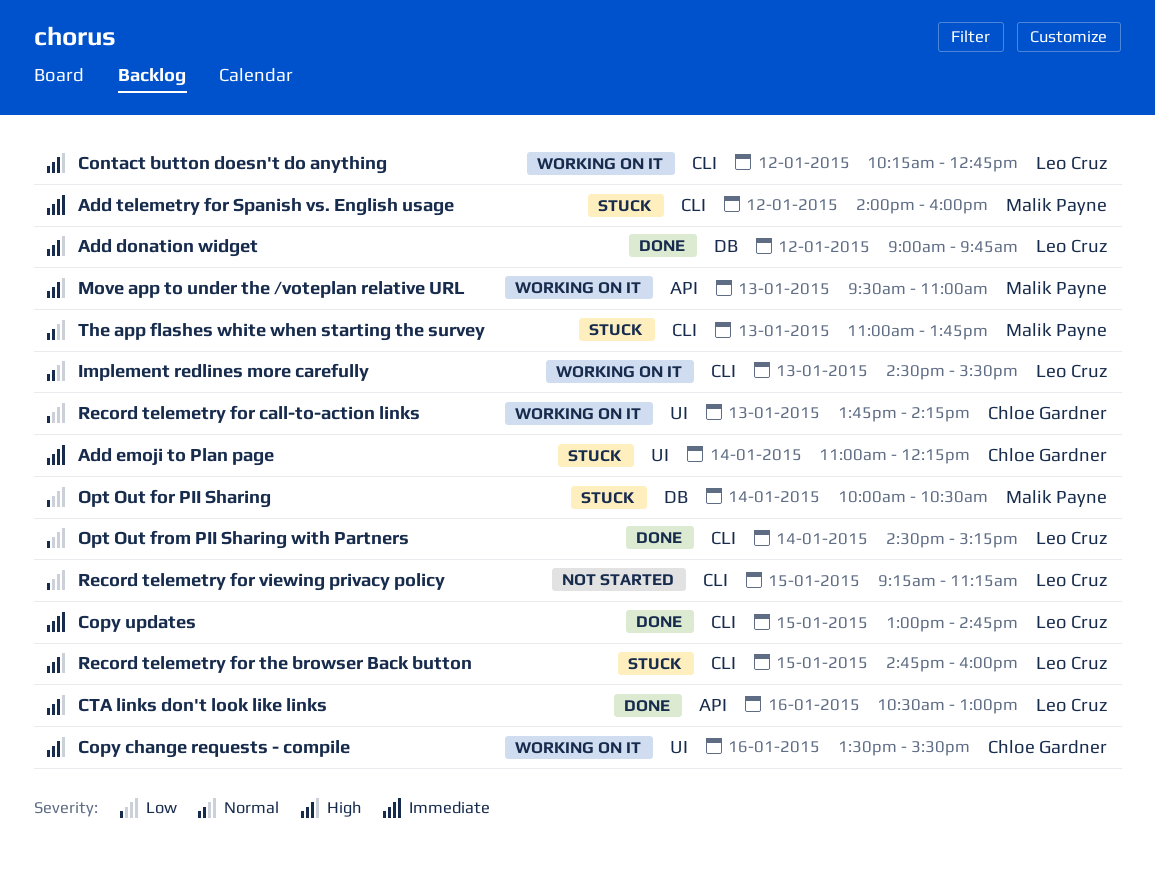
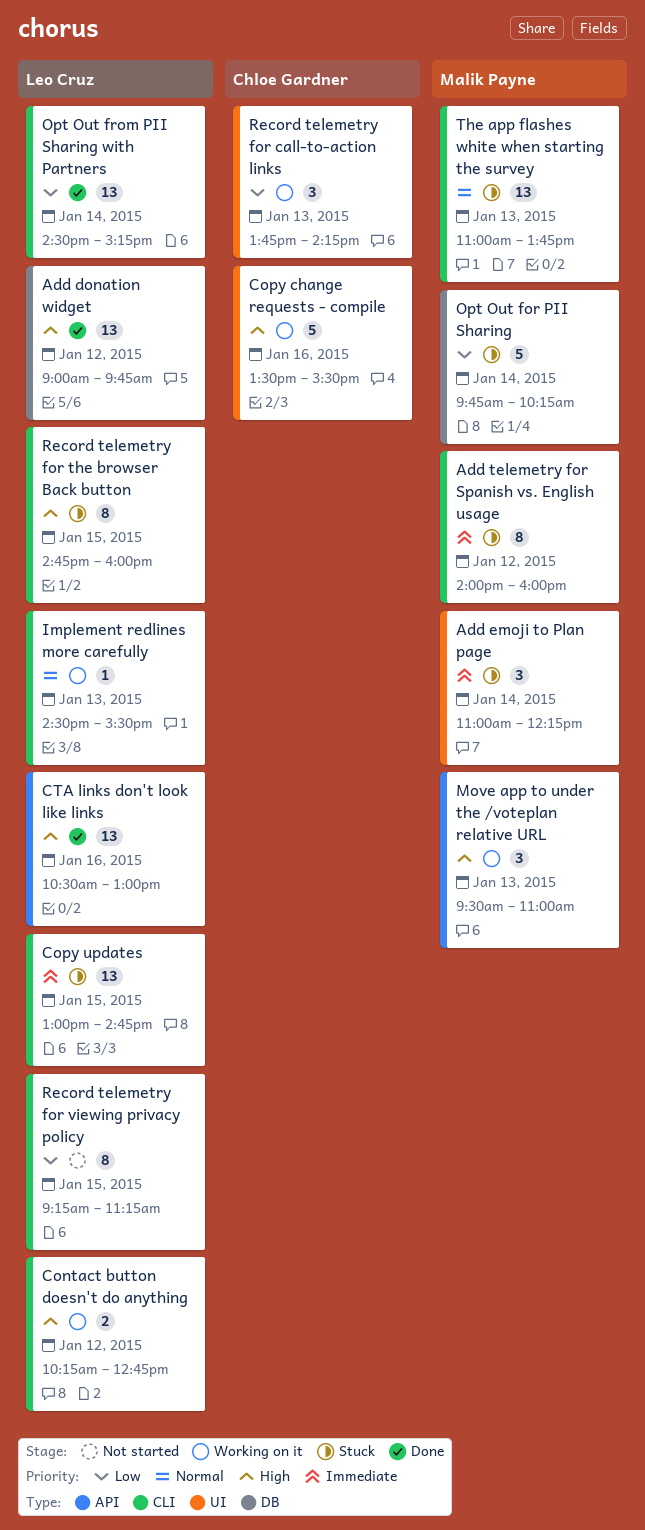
Add emoji to Plan page, owner: Chloe Gardner -> Malik Payne
Copy updates, status: Done -> Stuck
Opt Out for PII Sharing, begins: 10:00 -> 09:45
Opt Out for PII Sharing, ends: 10:30 -> 10:15

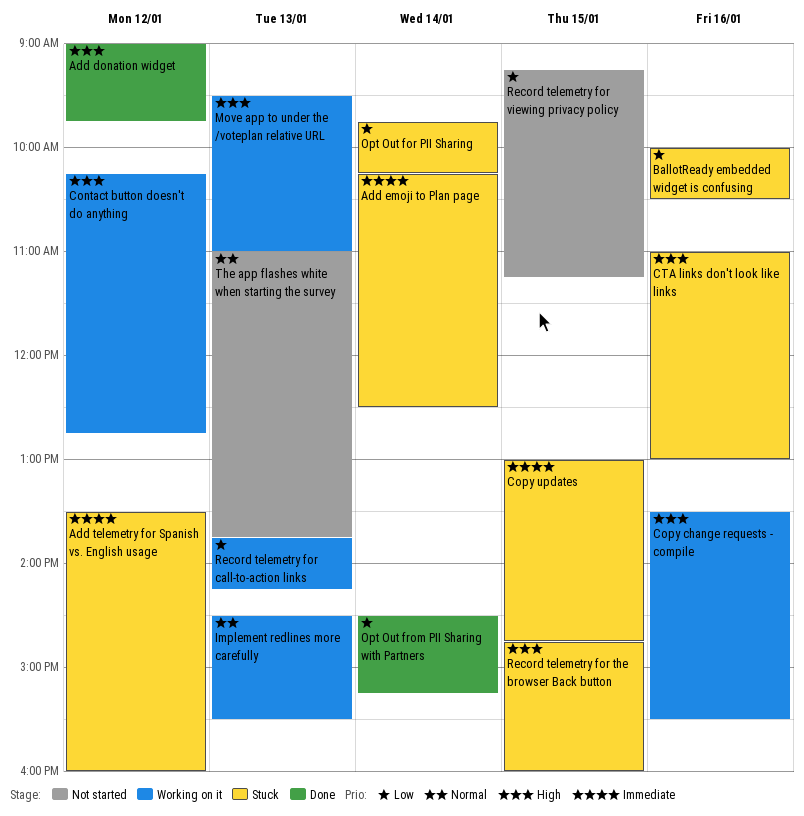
Add emoji to Plan page, begins: 11:00 -> 10:15
Add emoji to Plan page, ends: 12:15 -> 12:30
Add telemetry for Spanish vs. English usage, begins: 14:00 -> 13:30
BallotReady embedded widget is confusing: none -> present
CTA links don't look like links, status: Done -> Stuck
CTA links don't look like links, begins: 10:30 -> 11:00
The app flashes white when starting the survey, status: Stuck -> Not started

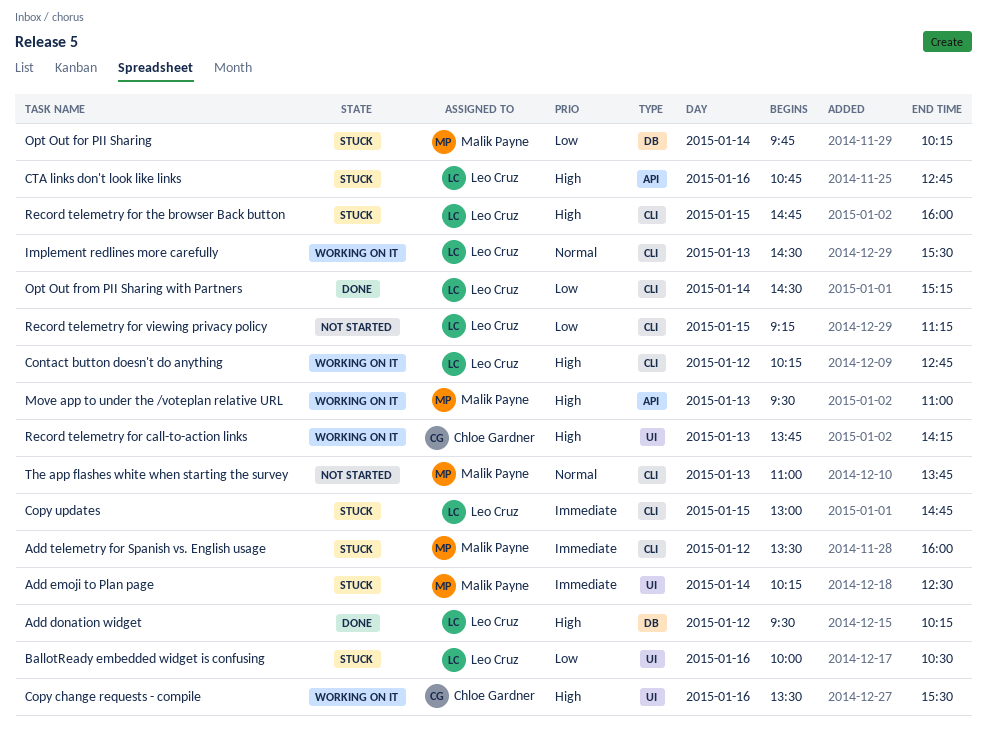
Add donation widget, begins: 09:00 -> 09:30
Add donation widget, ends: 09:45 -> 10:15
CTA links don't look like links, begins: 11:00 -> 10:45
CTA links don't look like links, ends: 13:00 -> 12:45
Record telemetry for call-to-action links, priority: Low -> High

